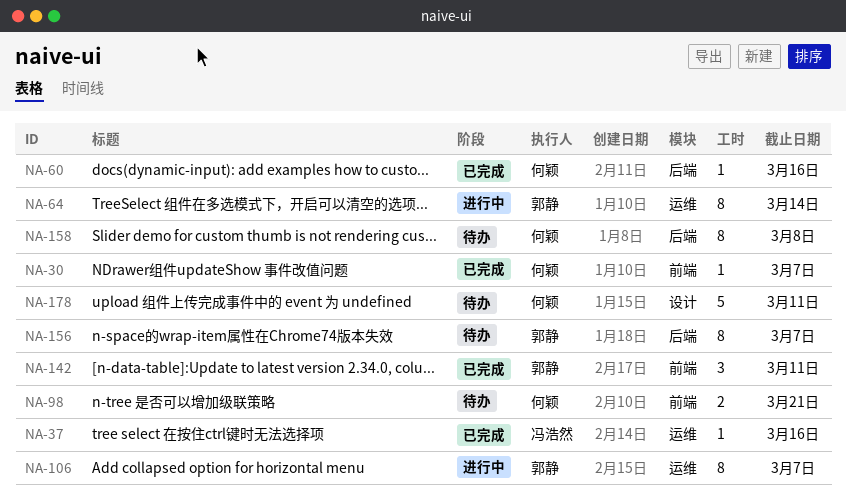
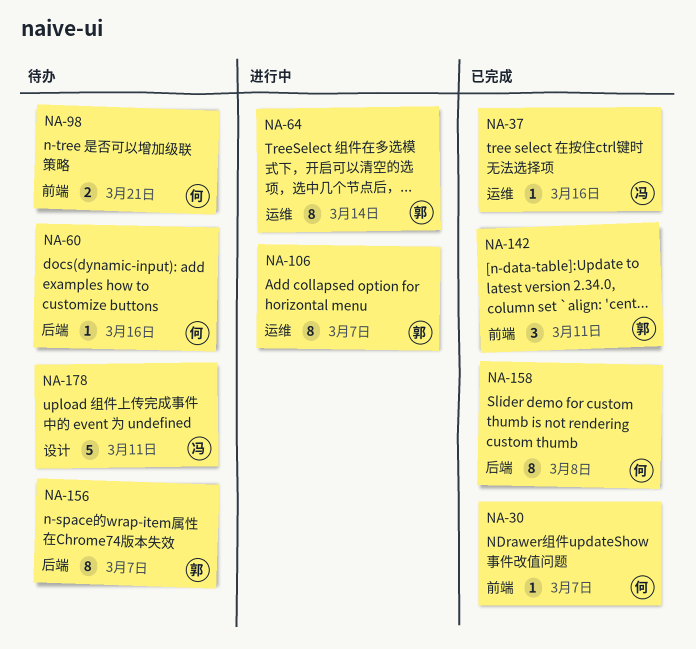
NA-60, status: 已完成 -> 待办
NA-158, status: 待办 -> 已完成
NA-178, owner: 何颖 -> 冯浩然

